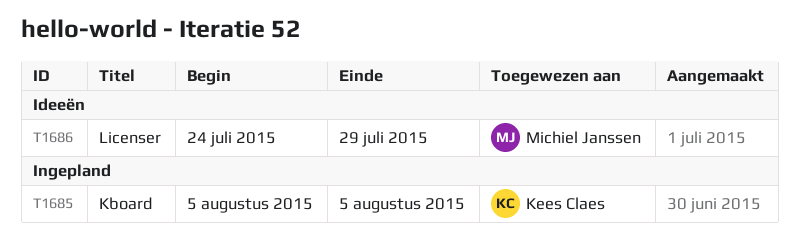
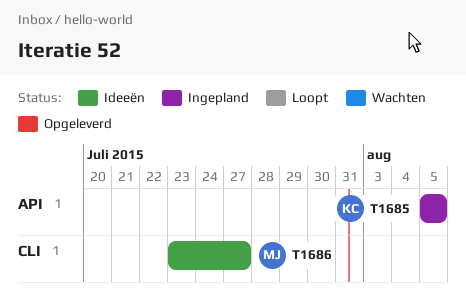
T1686, start: Jul 24 -> Jul 23
T1686, due: Jul 29 -> Jul 27

